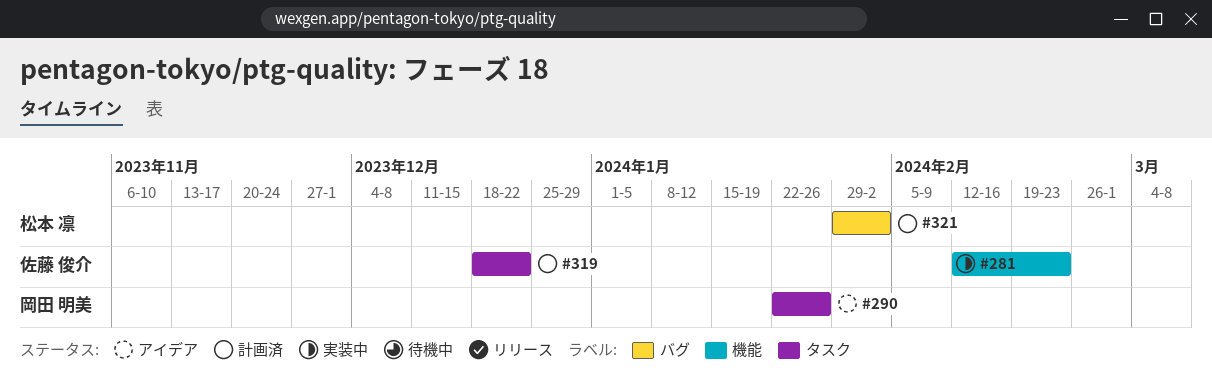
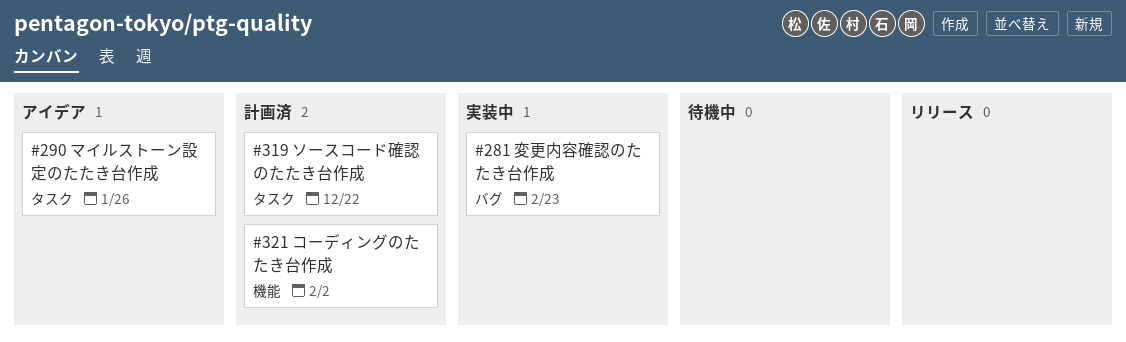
#281, label: 機能 -> バグ
#321, label: バグ -> 機能

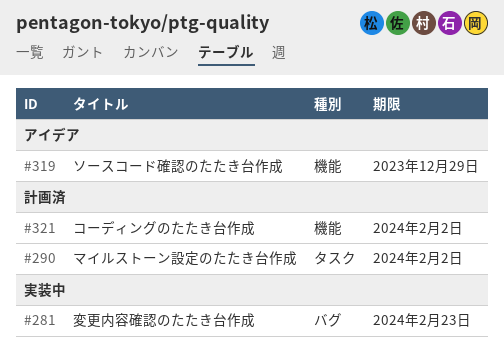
#290, status: アイデア -> 計画済
#290, due: Jan 26 -> Feb 2
#319, status: 計画済 -> アイデア
#319, label: タスク -> 機能
#319, due: Dec 22 -> Dec 29

